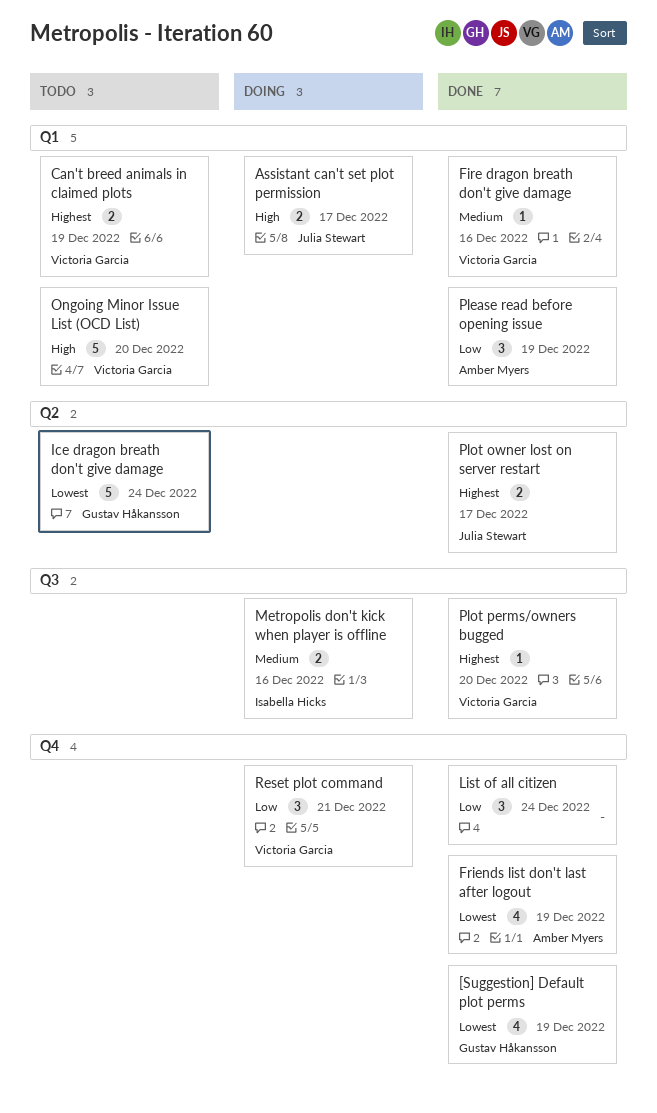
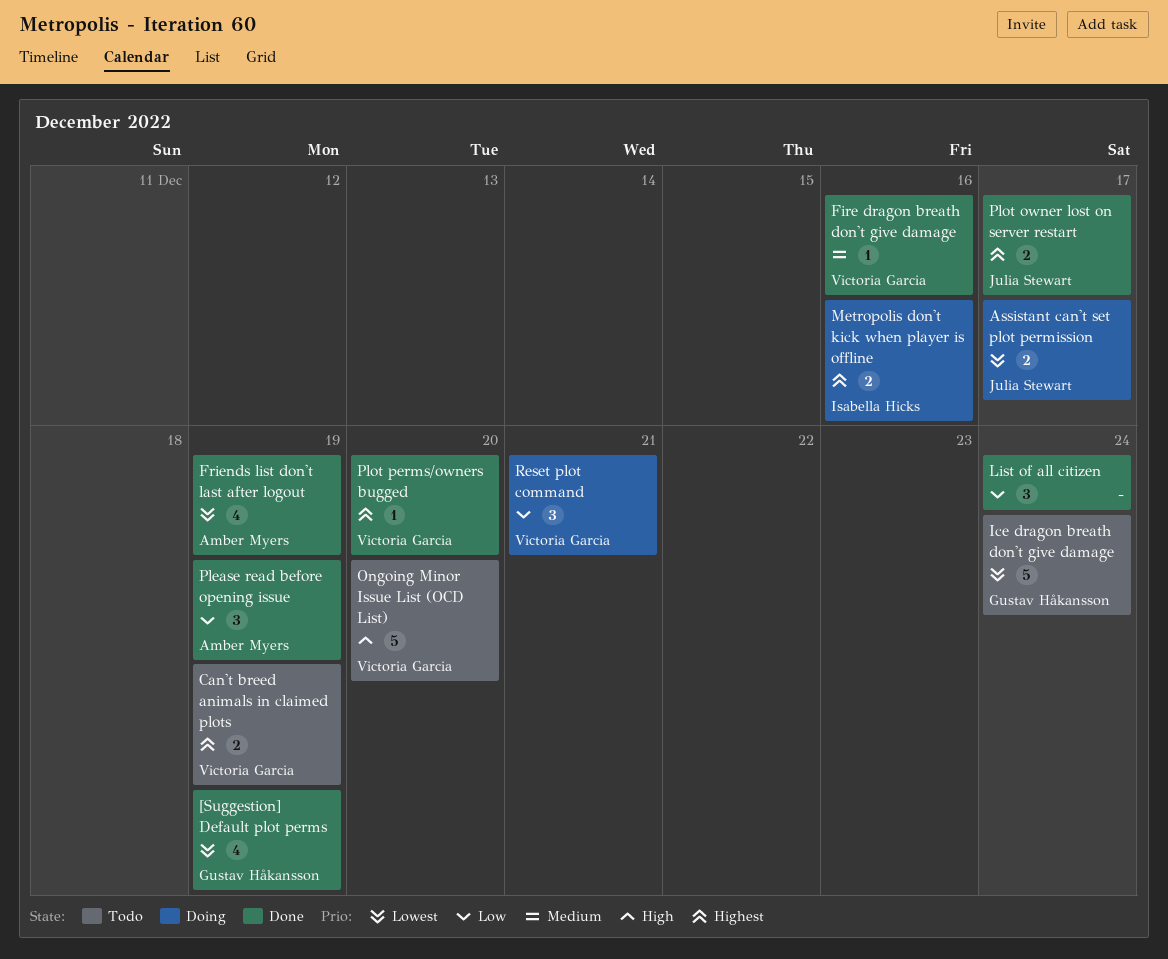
Assistant can't set plot permission, priority: High -> Lowest
Metropolis don't kick when player is offline, priority: Medium -> Highest

